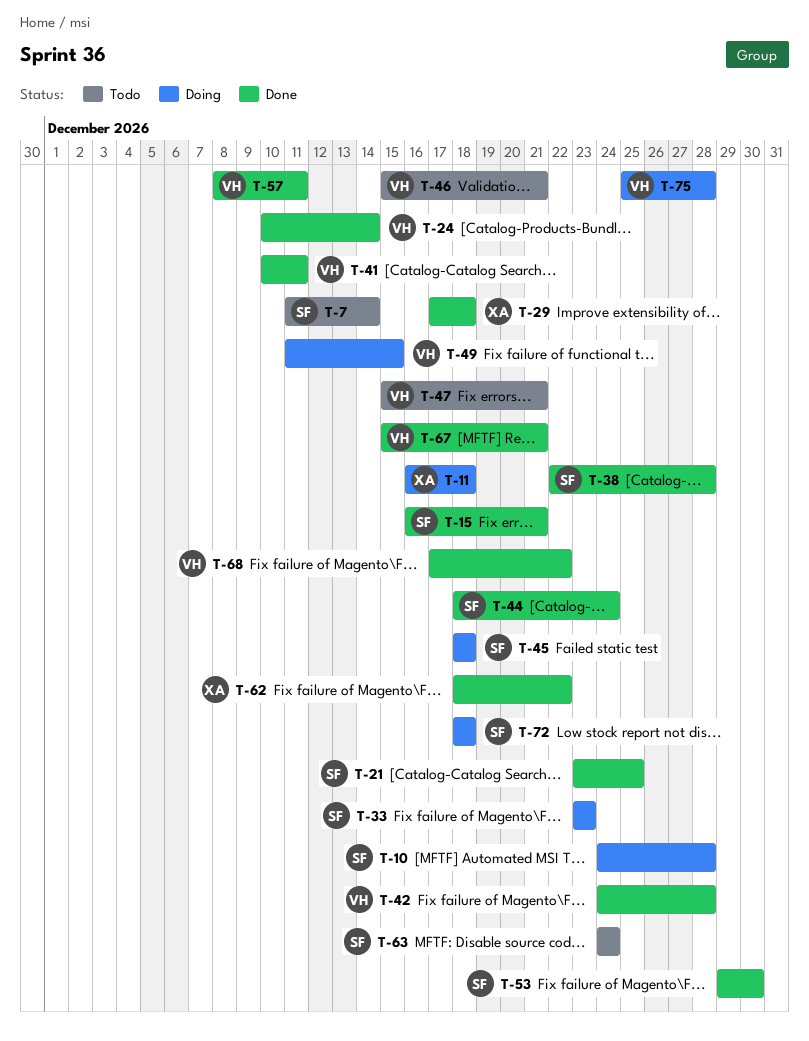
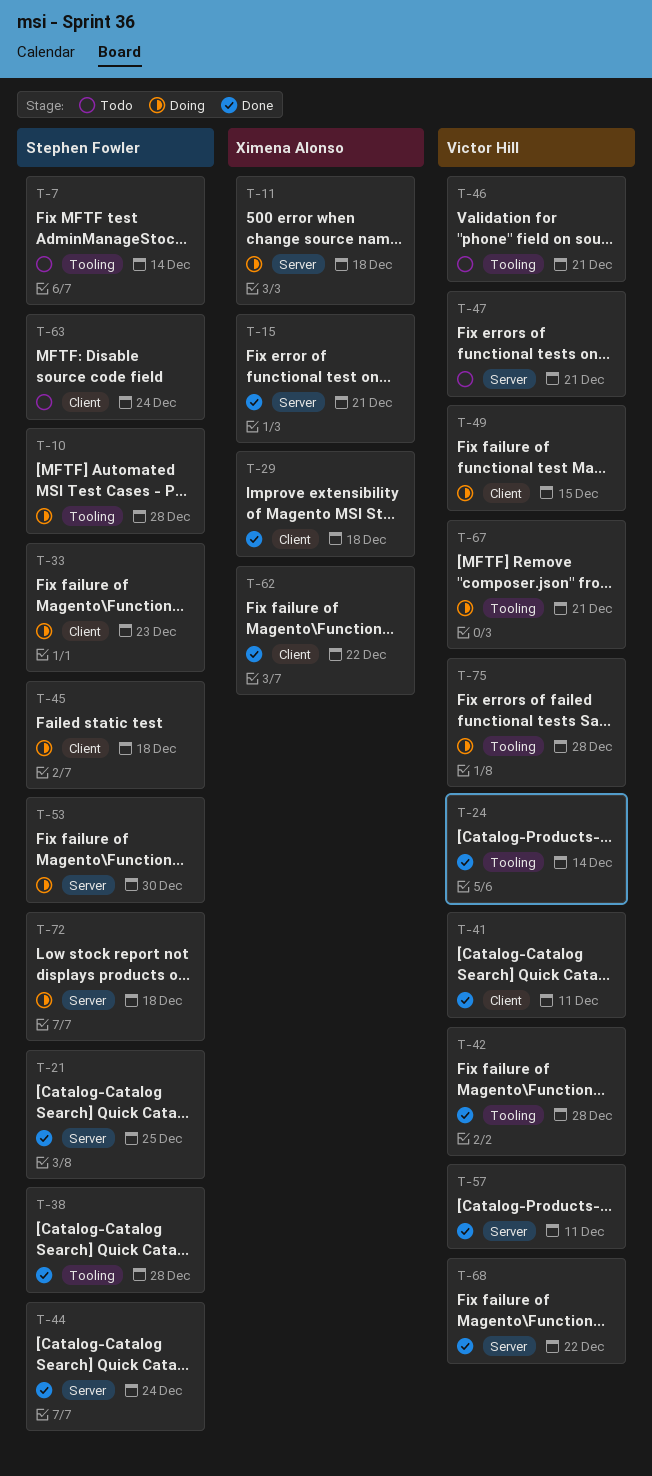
T-15, owner: Stephen Fowler -> Ximena Alonso
T-53, status: Done -> Doing
T-67, status: Done -> Doing

